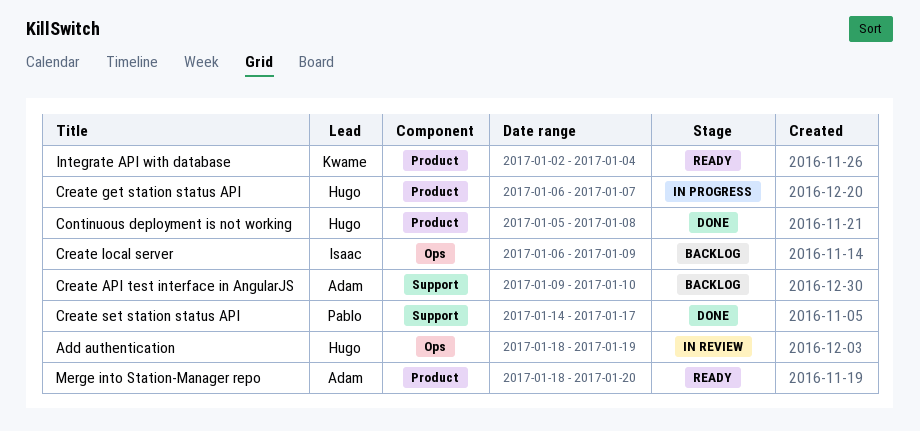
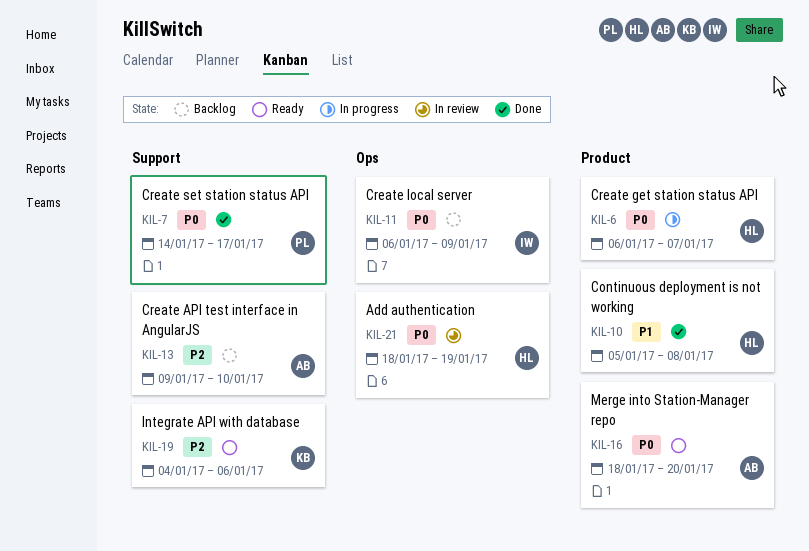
Integrate API with database, label: Product -> Support
Integrate API with database, start: Jan 2 -> Jan 4
Integrate API with database, due: Jan 4 -> Jan 6

